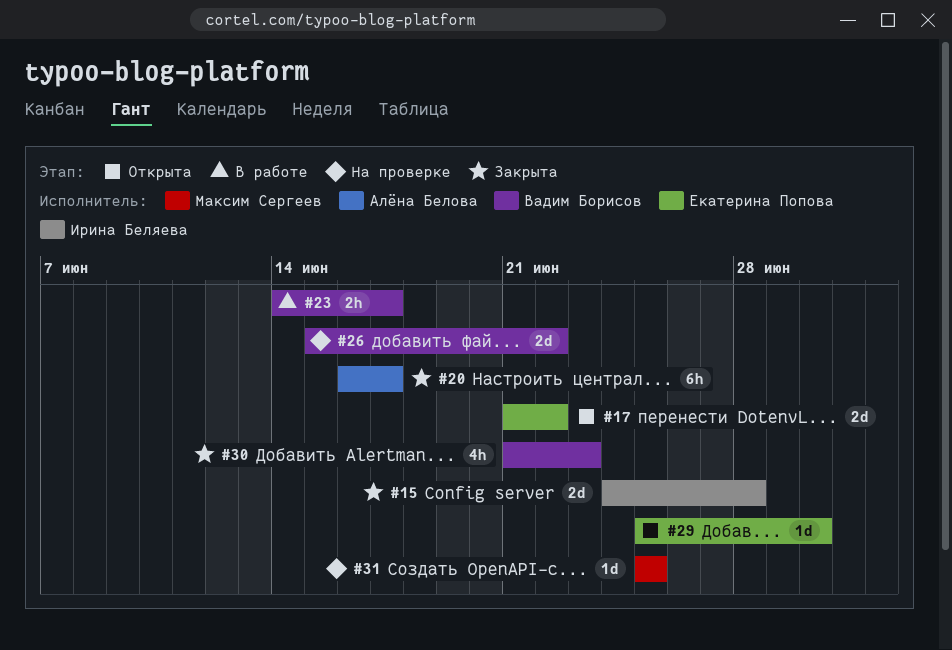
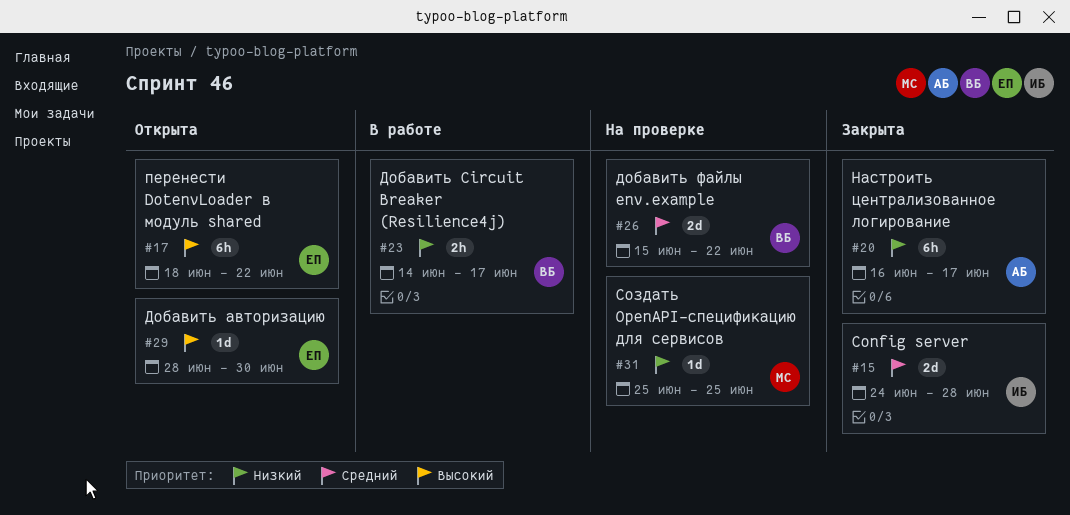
#17, estimate: 2d -> 6h
#17, start: Jun 21 -> Jun 18
#29, start: Jun 25 -> Jun 28
#30: present -> none

